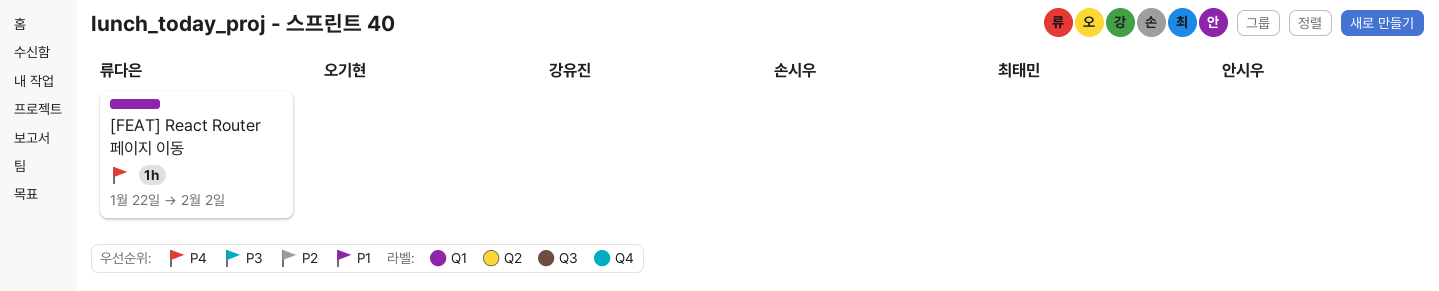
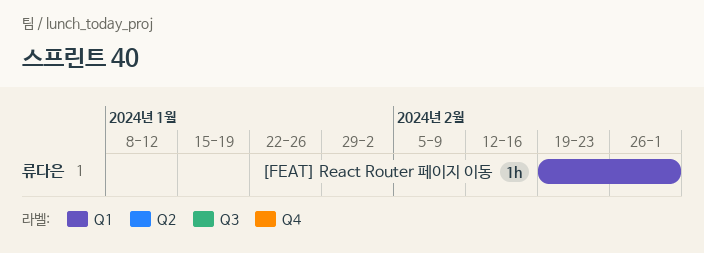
[FEAT] React Router 페이지 이동, start: Jan 22 -> Feb 19
[FEAT] React Router 페이지 이동, due: Feb 2 -> Mar 1

